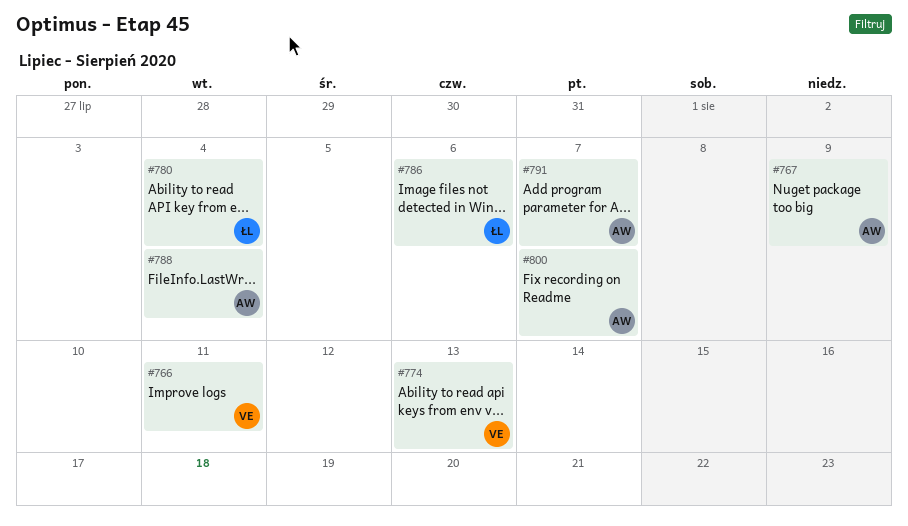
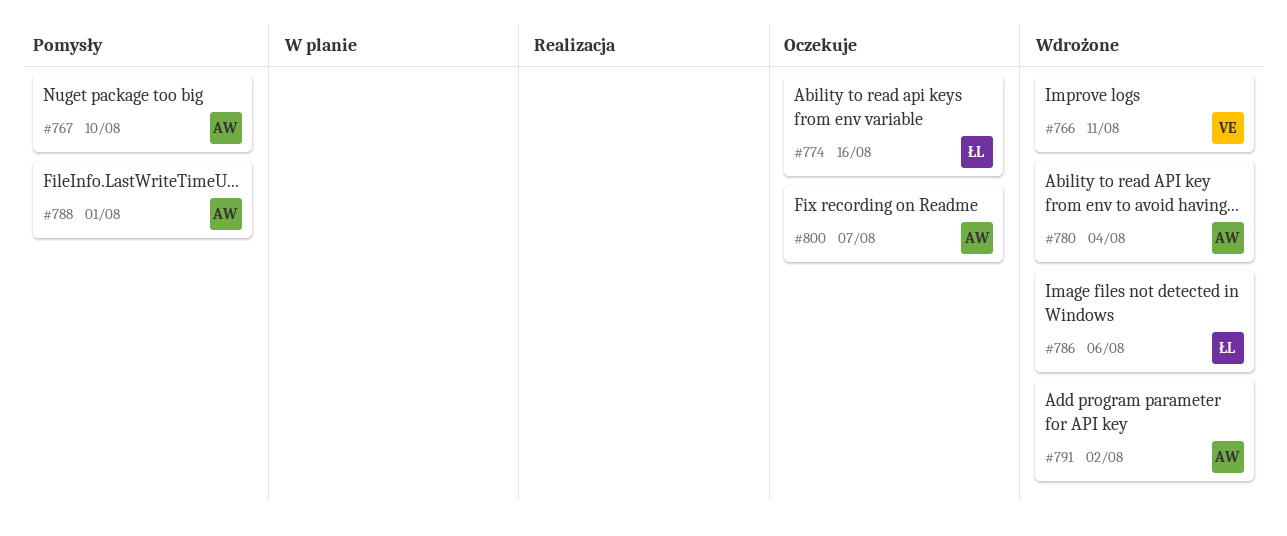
#767, due: Aug 9 -> Aug 10
#774, owner: VE -> ŁL
#774, due: Aug 13 -> Aug 16
#780, owner: ŁL -> AW
#788, due: Aug 4 -> Aug 1
#791, due: Aug 7 -> Aug 2

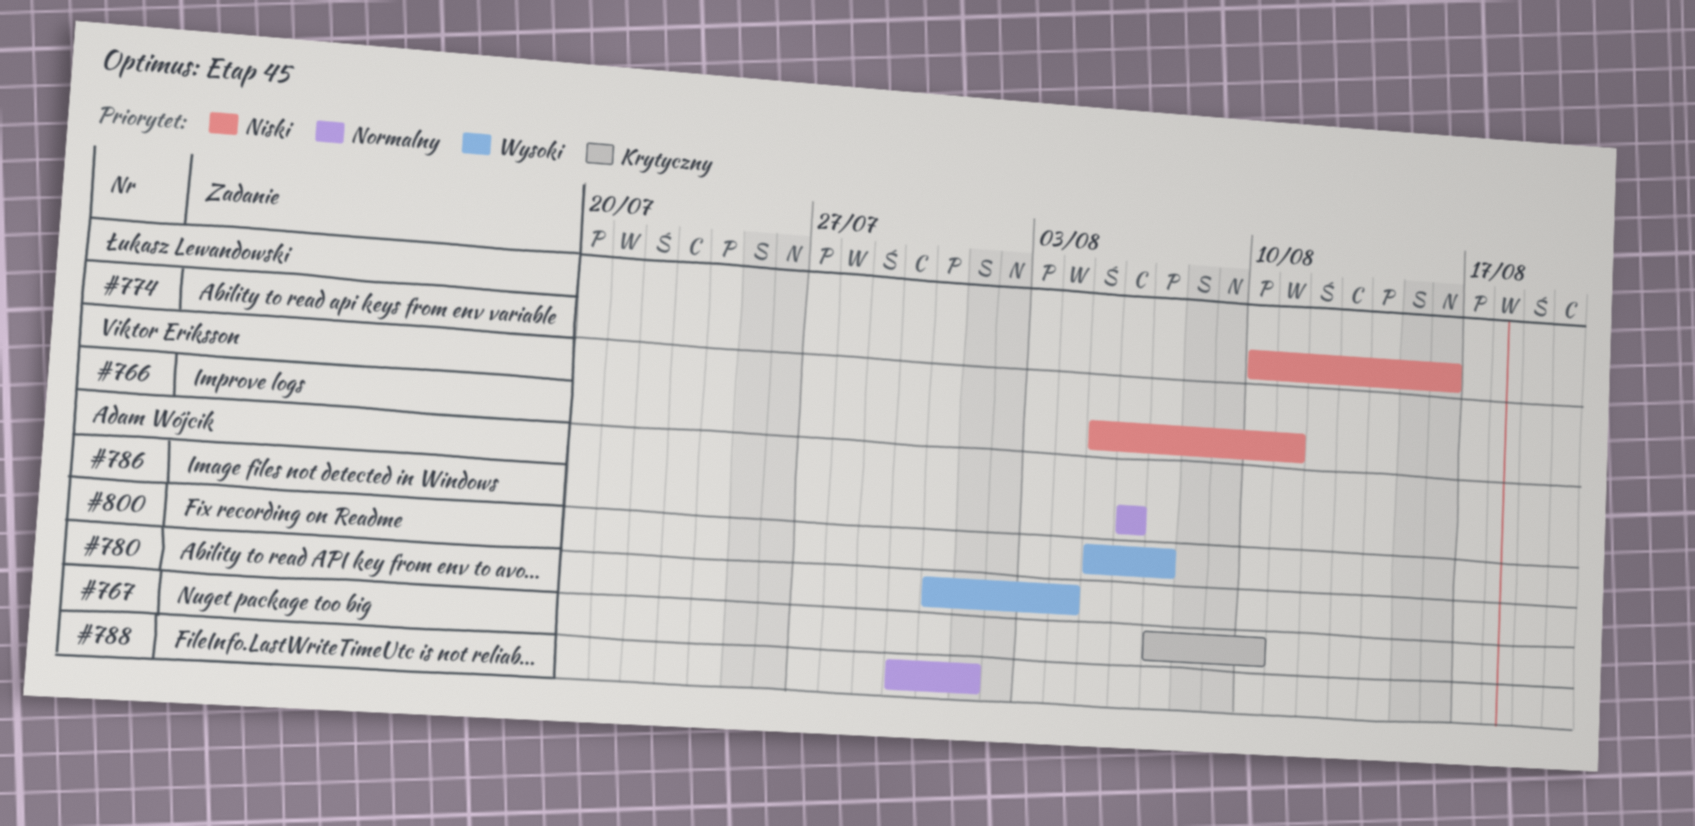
#786, owner: Łukasz Lewandowski -> Adam Wójcik
#791: present -> none

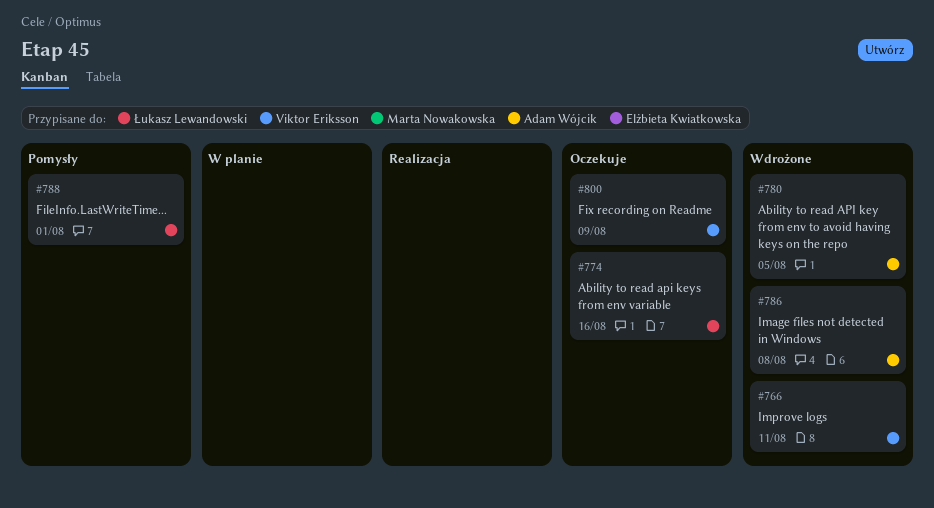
#767: present -> none
#780, due: Aug 4 -> Aug 5
#786, due: Aug 6 -> Aug 8
#788, owner: Adam Wójcik -> Łukasz Lewandowski
#800, owner: Adam Wójcik -> Viktor Eriksson
#800, due: Aug 7 -> Aug 9

